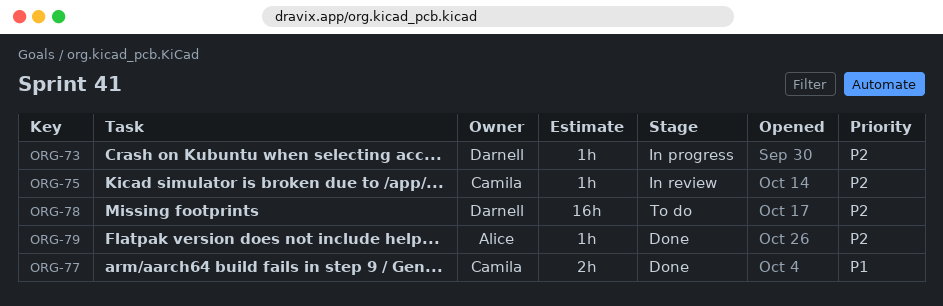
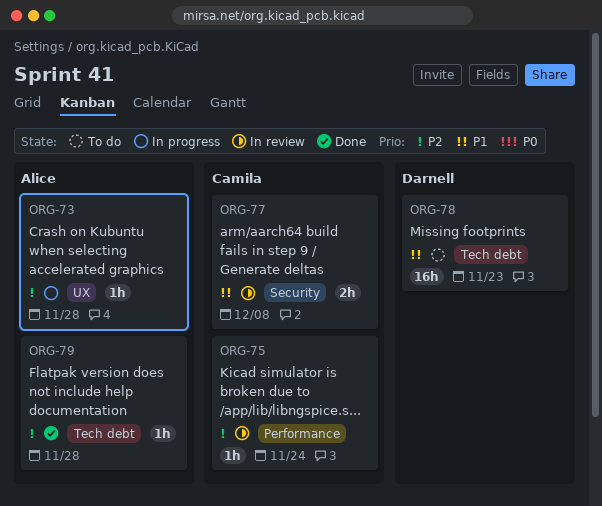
ORG-73, owner: Darnell -> Alice
ORG-77, status: Done -> In review
ORG-78, priority: P2 -> P1

